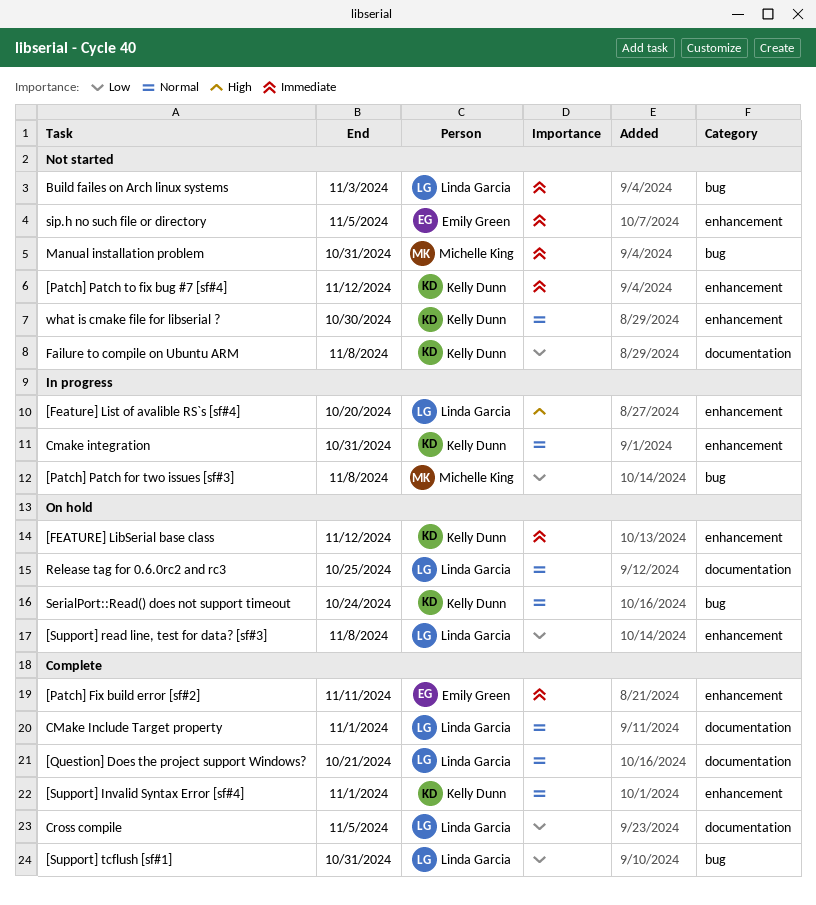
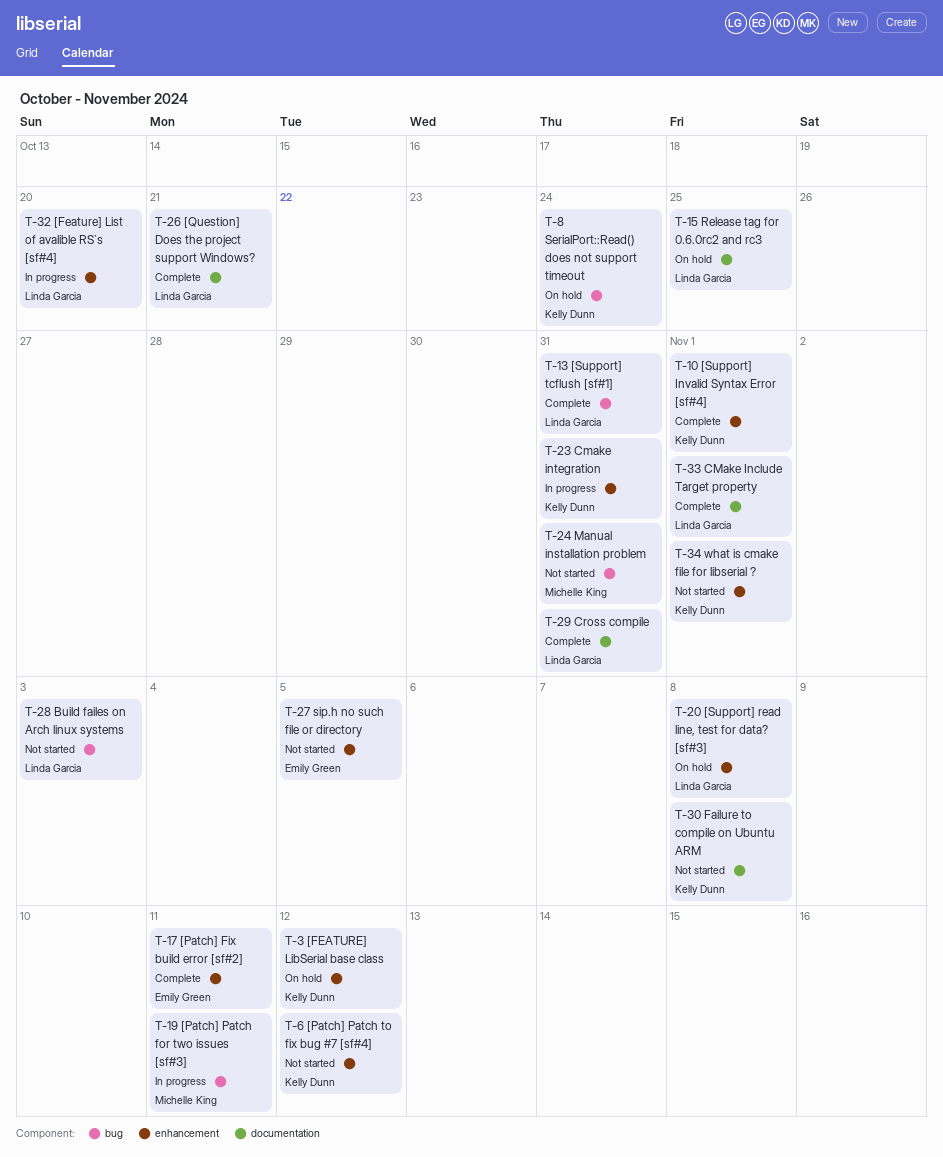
[Patch] Patch for two issues [sf#3], due: Nov 8 -> Nov 11
Cross compile, due: Nov 5 -> Oct 31
what is cmake file for libserial ?, due: Oct 30 -> Nov 1

